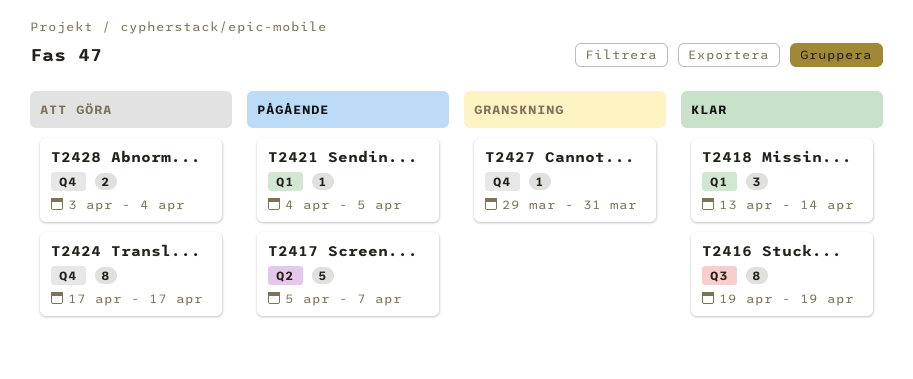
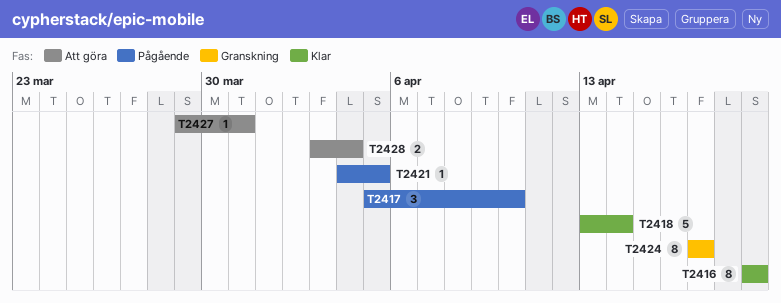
T2417, estimate: 5 -> 3
T2417, due: Apr 7 -> Apr 10
T2418, estimate: 3 -> 5
T2424, status: Att göra -> Granskning
T2427, status: Granskning -> Att göra

